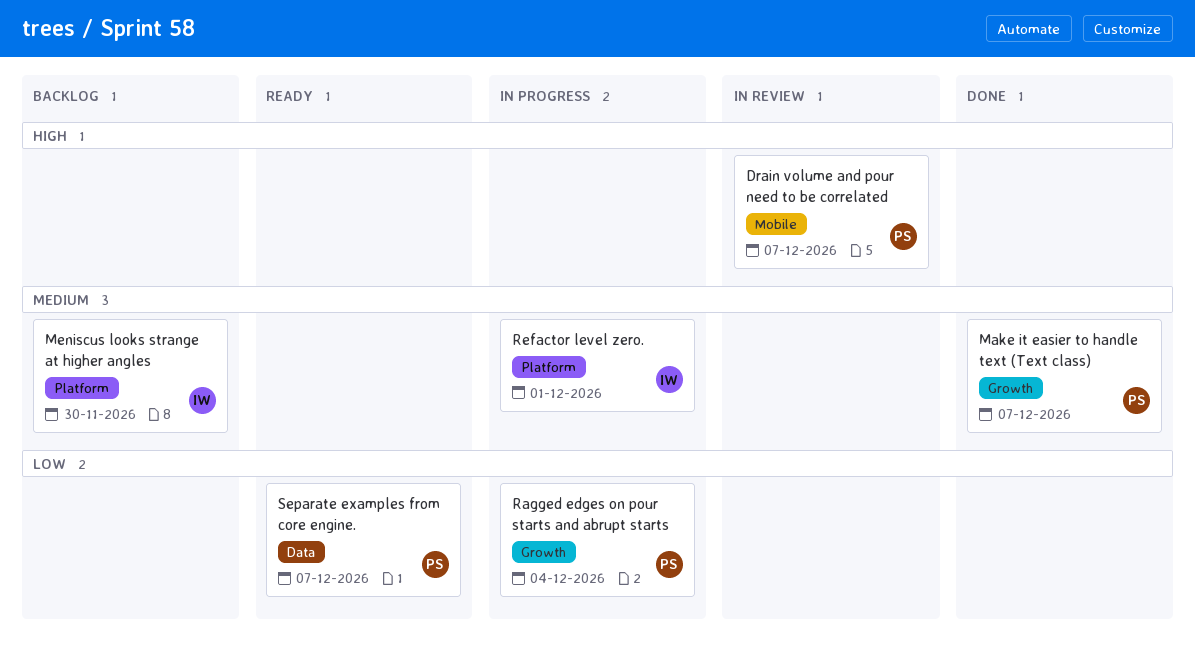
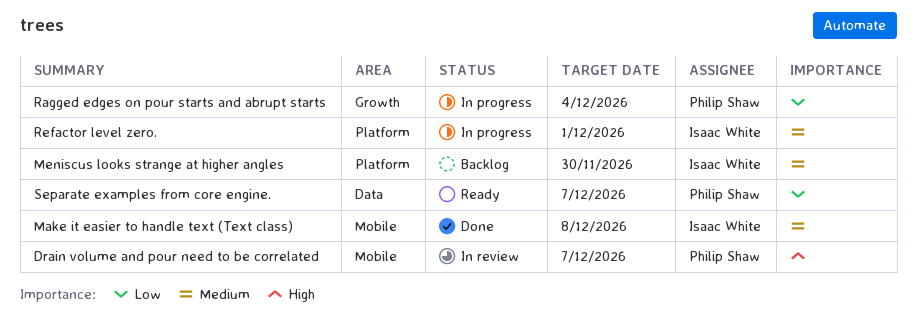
Make it easier to handle text (Text class), owner: Philip Shaw -> Isaac White
Make it easier to handle text (Text class), label: Growth -> Mobile
Make it easier to handle text (Text class), due: Dec 7 -> Dec 8

